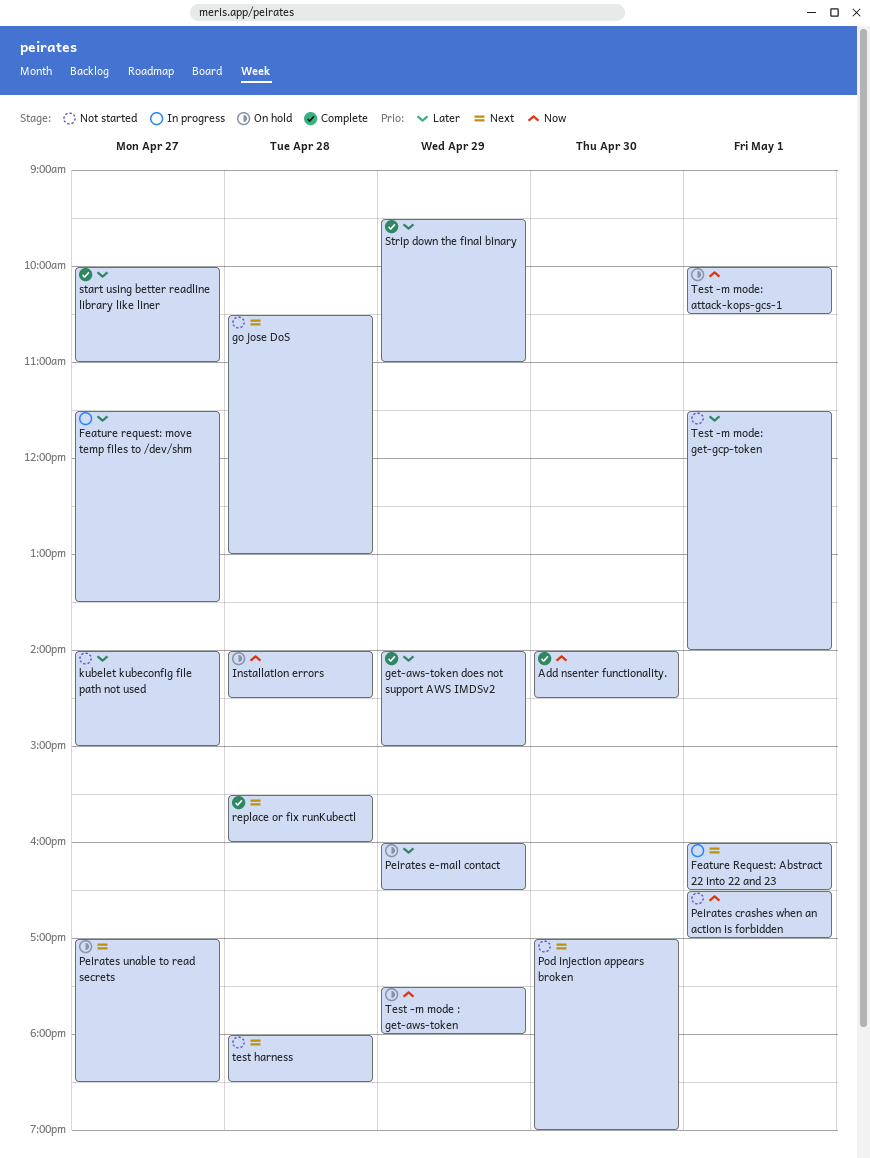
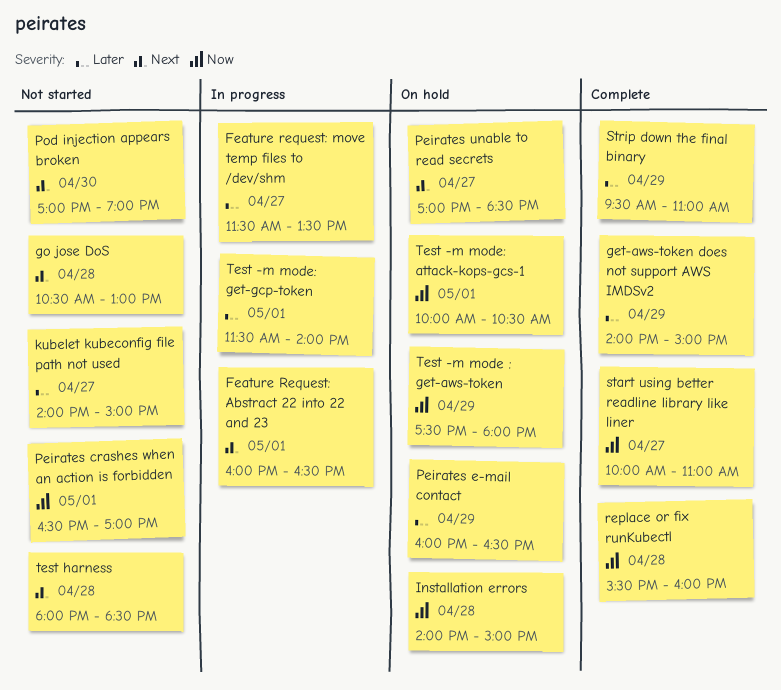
Add nsenter functionality.: present -> none
Installation errors, ends: 14:30 -> 15:00
replace or fix runKubectl, priority: Next -> Now
start using better readline library like liner, priority: Later -> Now
Test -m mode: get-gcp-token, status: Not started -> In progress

